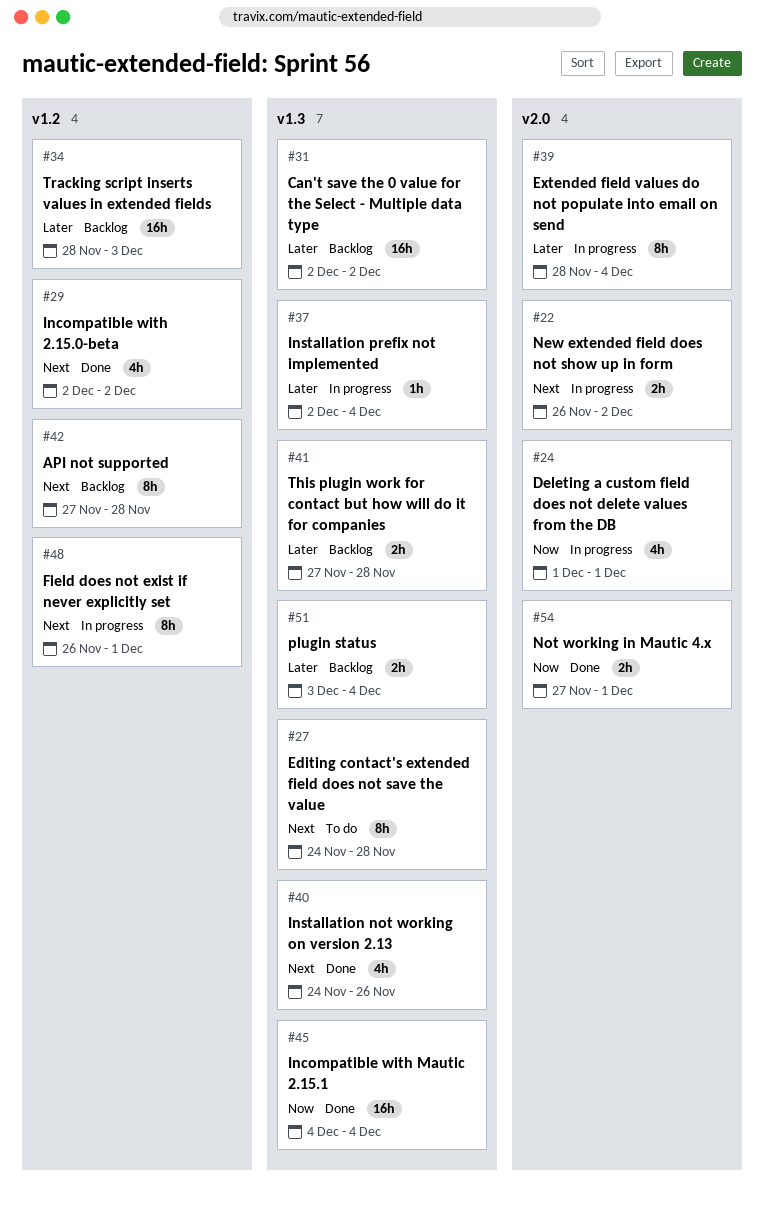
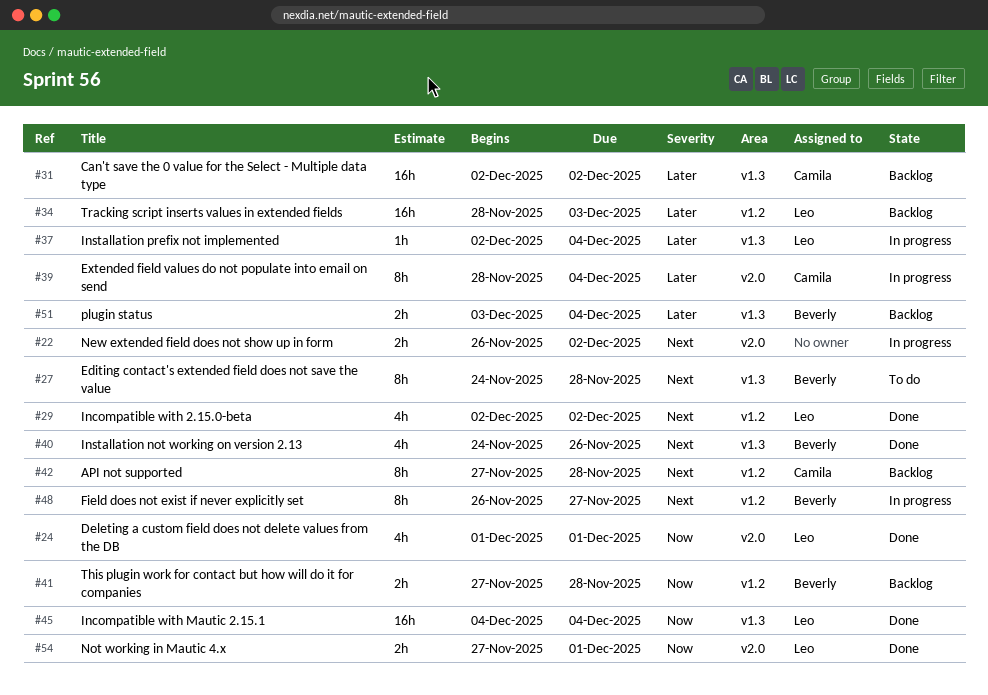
#24, status: In progress -> Done
#41, priority: Later -> Now
#41, label: v1.3 -> v1.2
#48, due: Dec 1 -> Nov 27

